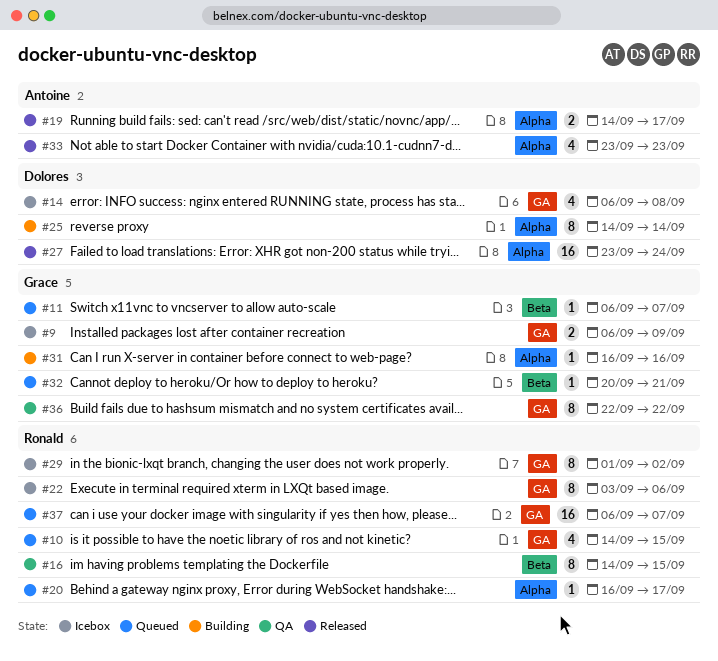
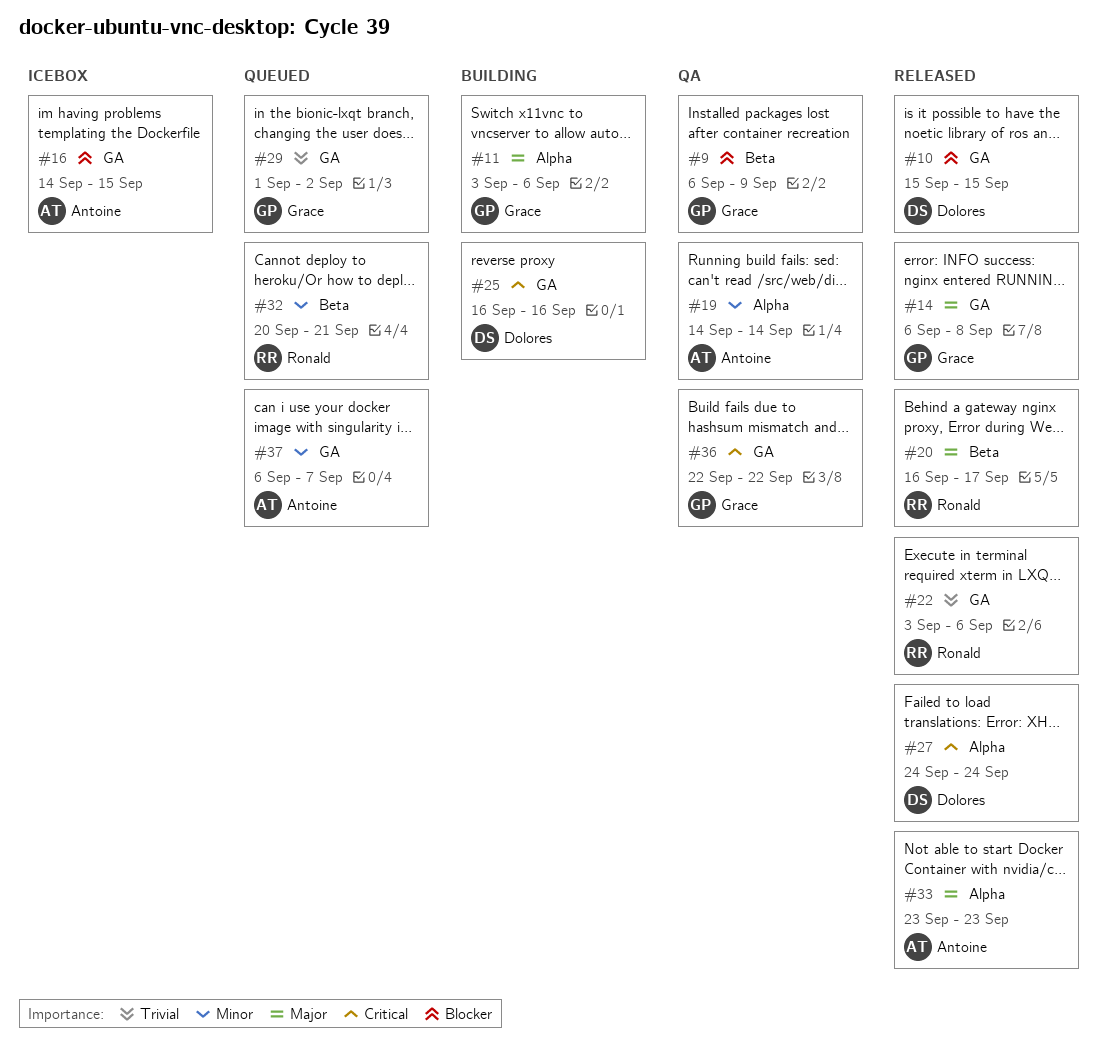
#9, status: Icebox -> QA
#9, label: GA -> Beta
#10, status: Queued -> Released
#10, owner: Ronald -> Dolores
#10, start: Sep 14 -> Sep 15
#11, status: Queued -> Building
#11, label: Beta -> Alpha
#11, start: Sep 6 -> Sep 3
#11, due: Sep 7 -> Sep 6
#14, status: Icebox -> Released
#14, owner: Dolores -> Grace
#16, status: QA -> Icebox
#16, owner: Ronald -> Antoine
#16, label: Beta -> GA
#19, status: Released -> QA
#19, due: Sep 17 -> Sep 14
#20, status: Queued -> Released
#20, label: Alpha -> Beta
#22, status: Icebox -> Released
#25, label: Alpha -> GA
#25, start: Sep 14 -> Sep 16
#25, due: Sep 14 -> Sep 16
#27, start: Sep 23 -> Sep 24
#29, status: Icebox -> Queued
#29, owner: Ronald -> Grace
#31: present -> none
#32, owner: Grace -> Ronald
#37, owner: Ronald -> Antoine

